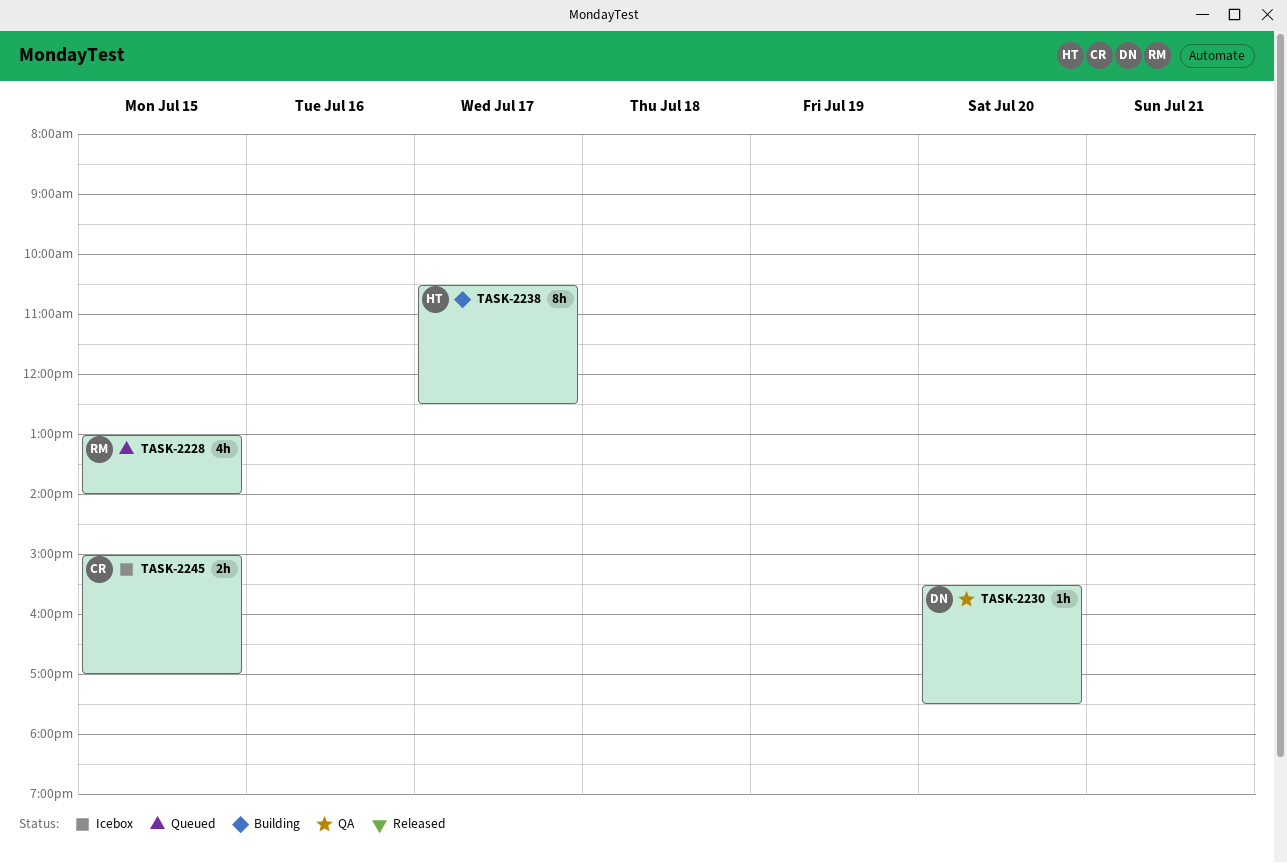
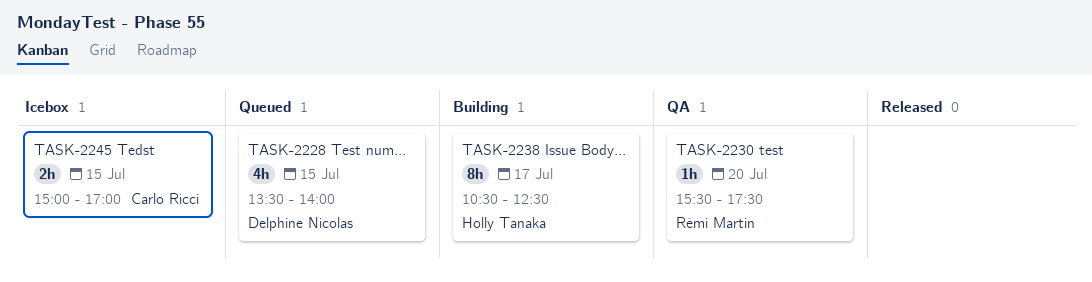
TASK-2228, owner: Rémi Martin -> Delphine Nicolas
TASK-2228, begins: 13:00 -> 13:30
TASK-2230, owner: Delphine Nicolas -> Rémi Martin

